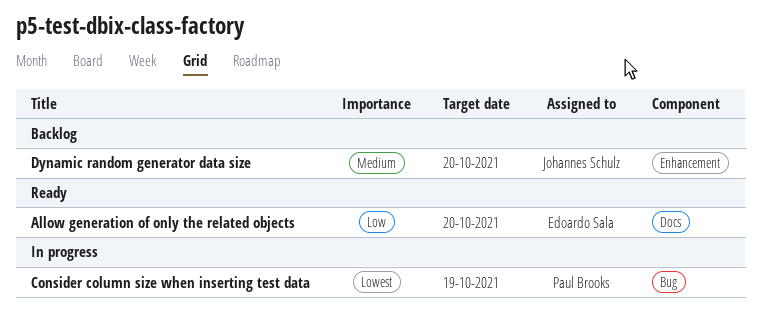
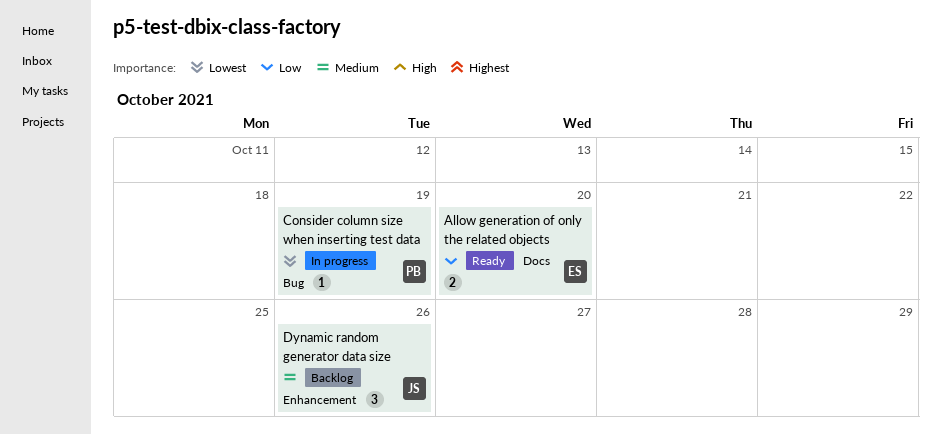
Dynamic random generator data size, due: Oct 20 -> Oct 26

